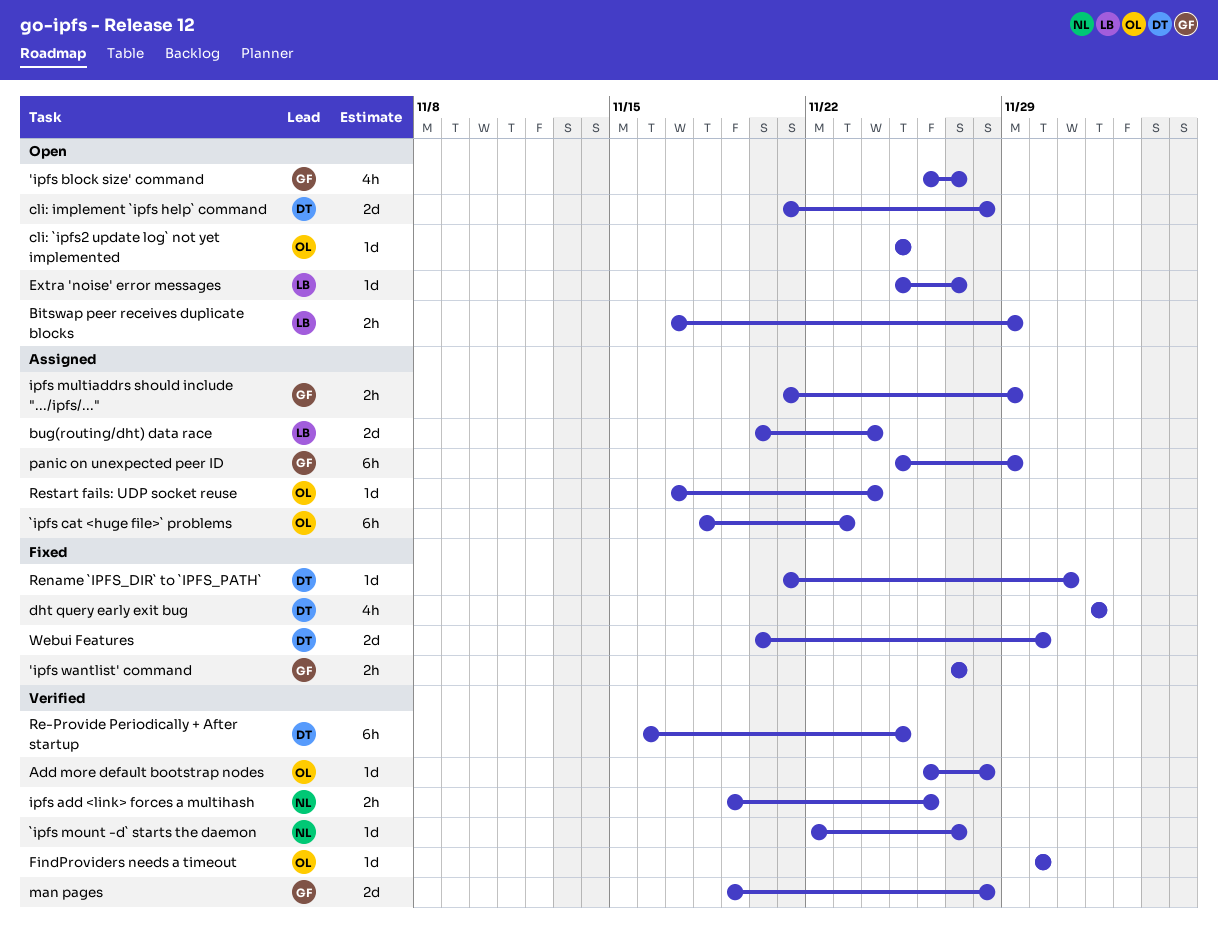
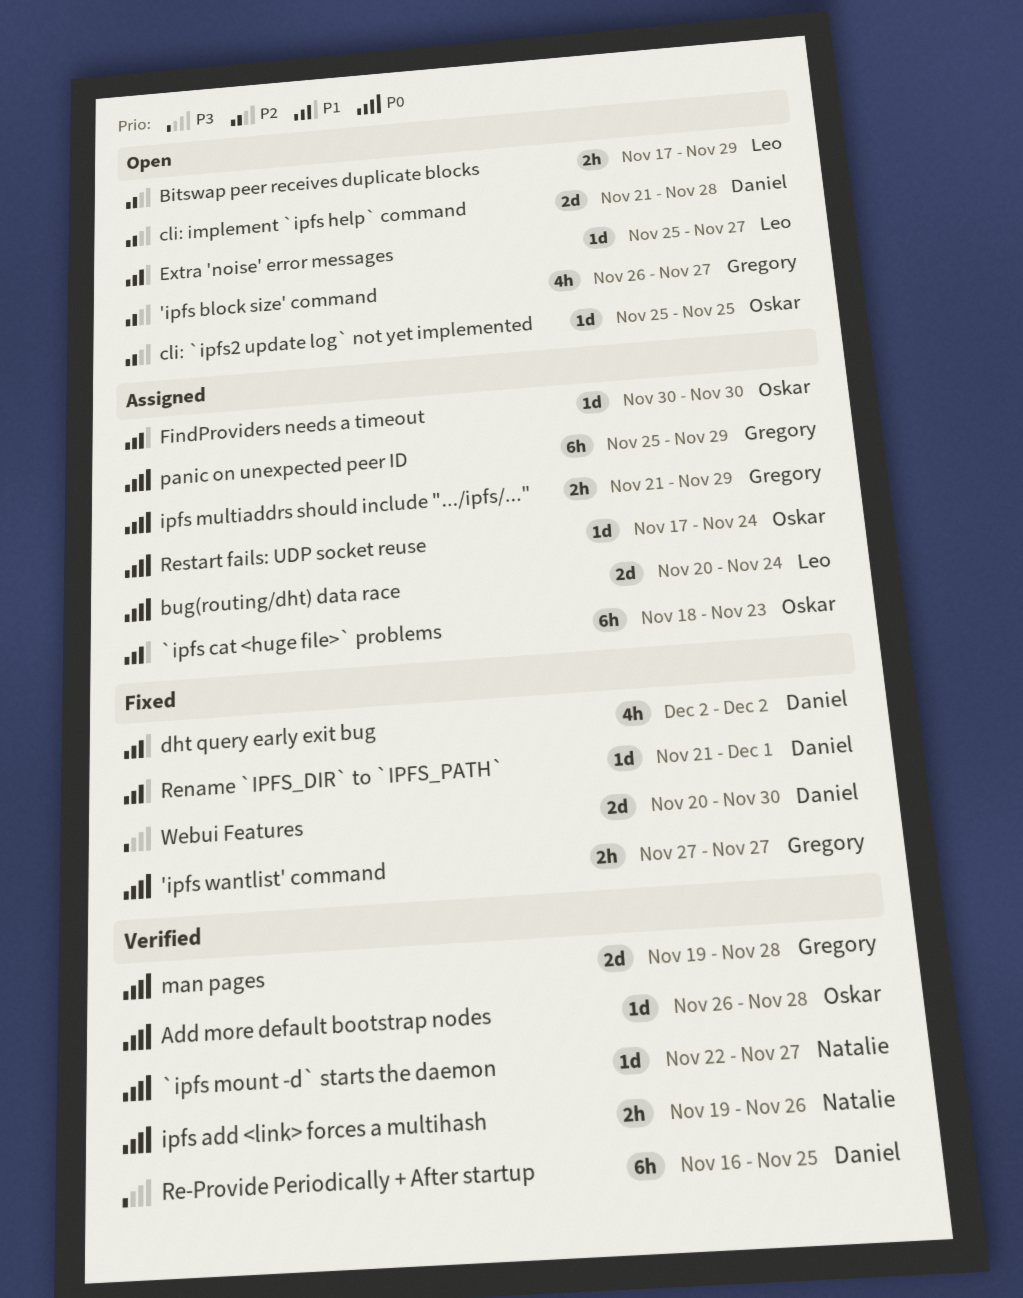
FindProviders needs a timeout, status: Verified -> Assigned

